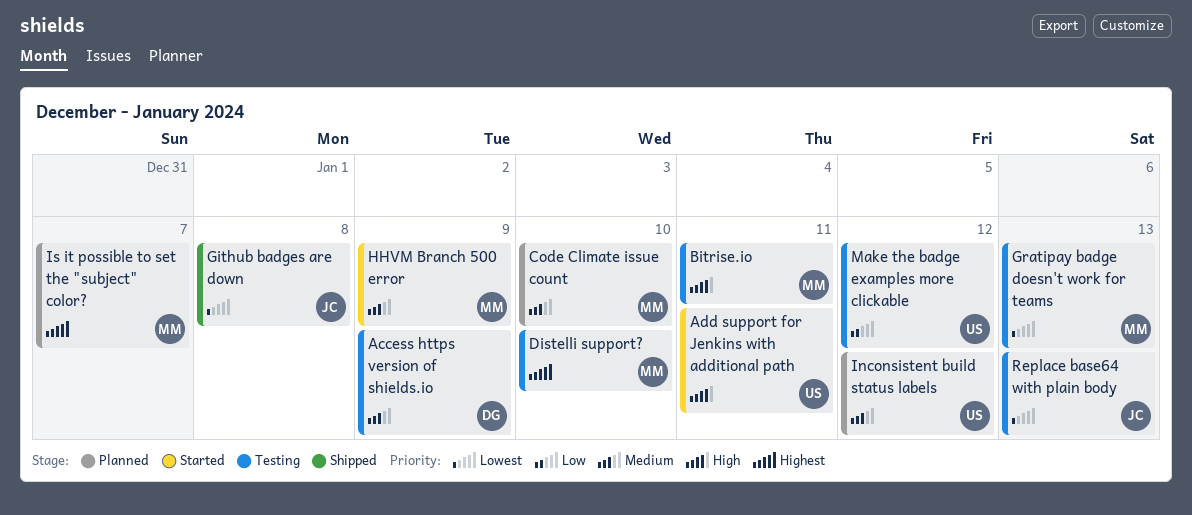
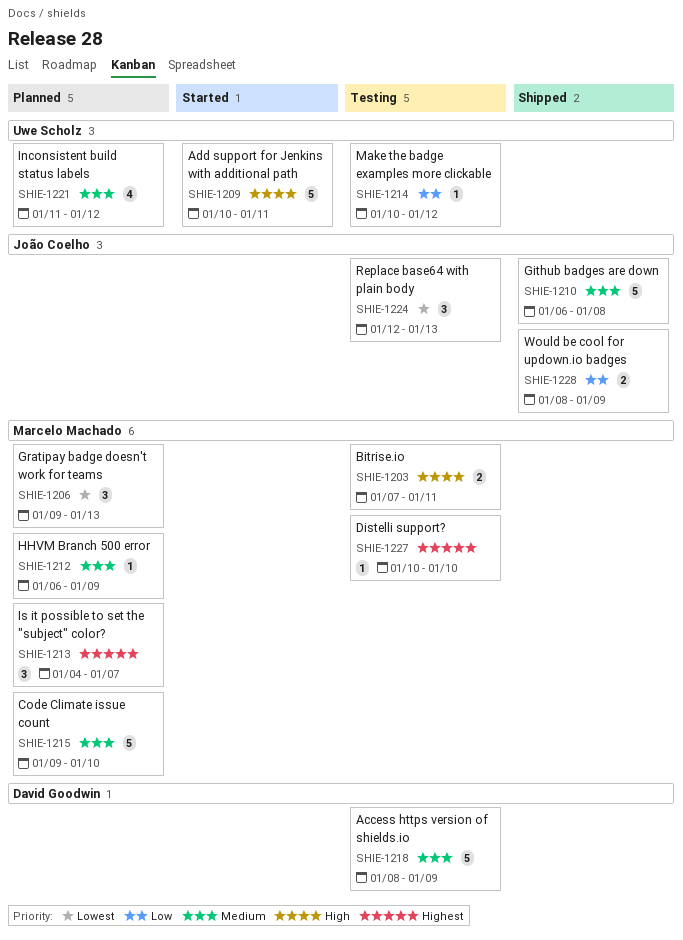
Github badges are down, priority: Lowest -> Medium
Gratipay badge doesn't work for teams, status: Testing -> Planned
HHVM Branch 500 error, status: Started -> Planned
Would be cool for updown.io badges: none -> present

